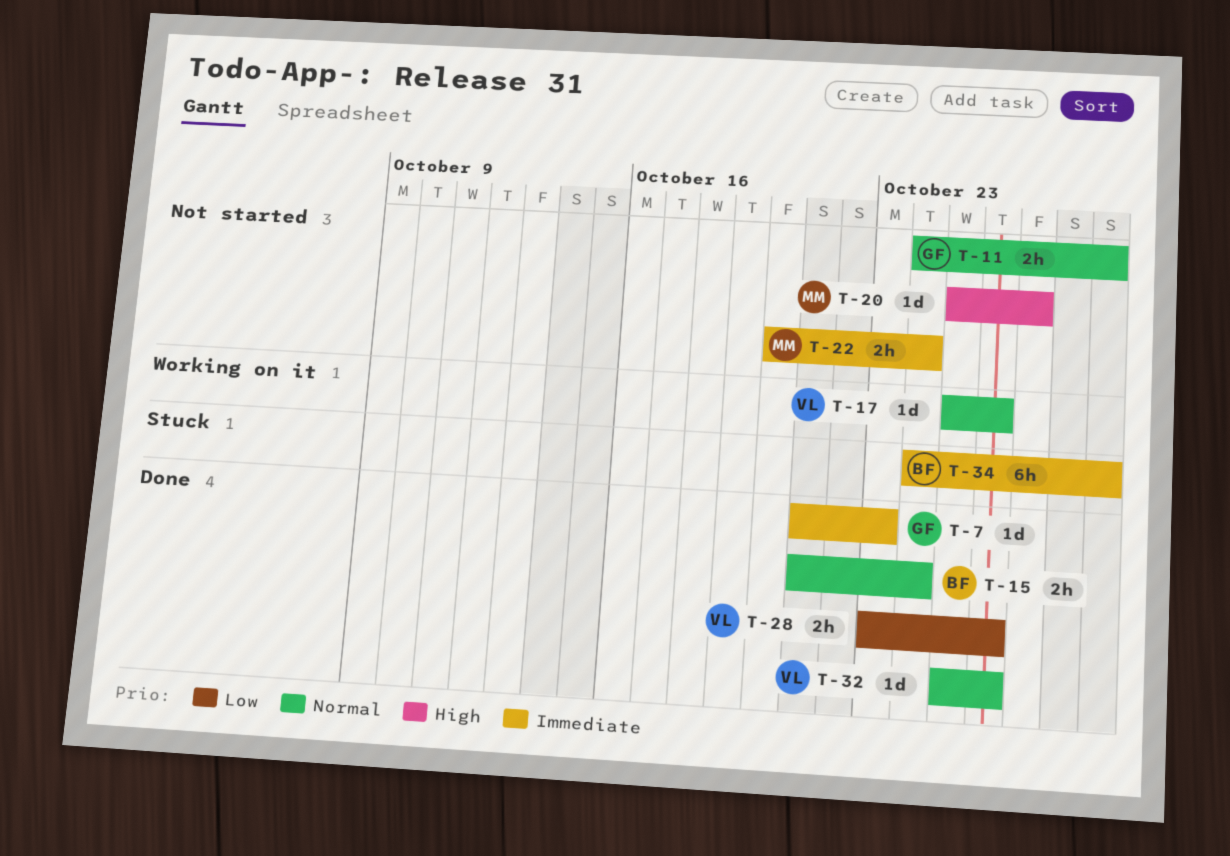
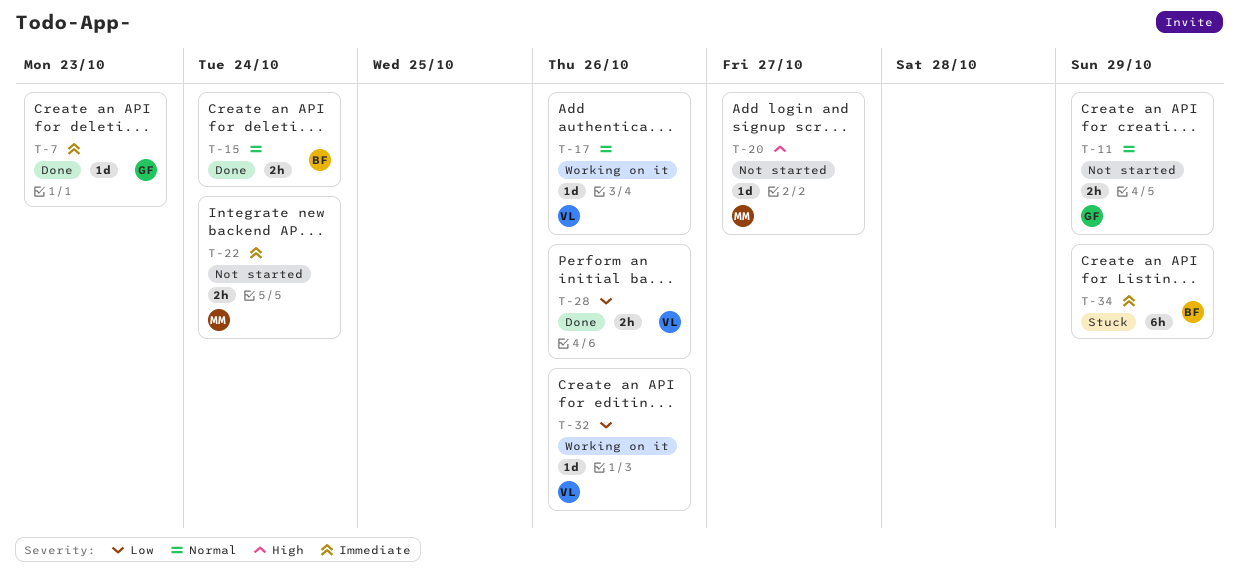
T-32, status: Done -> Working on it
T-32, priority: Normal -> Low

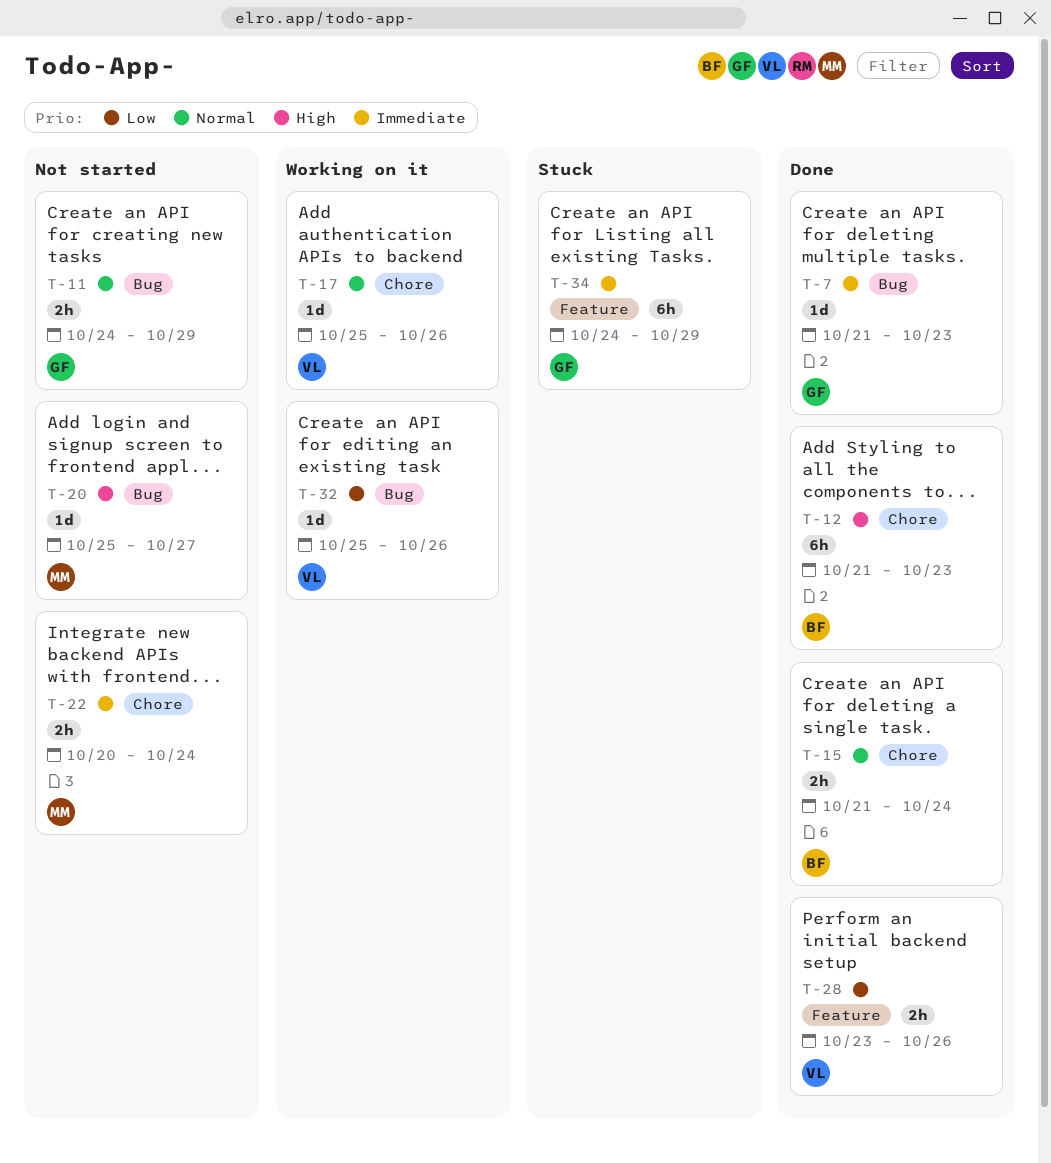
T-12: none -> present
T-34, owner: BF -> GF

